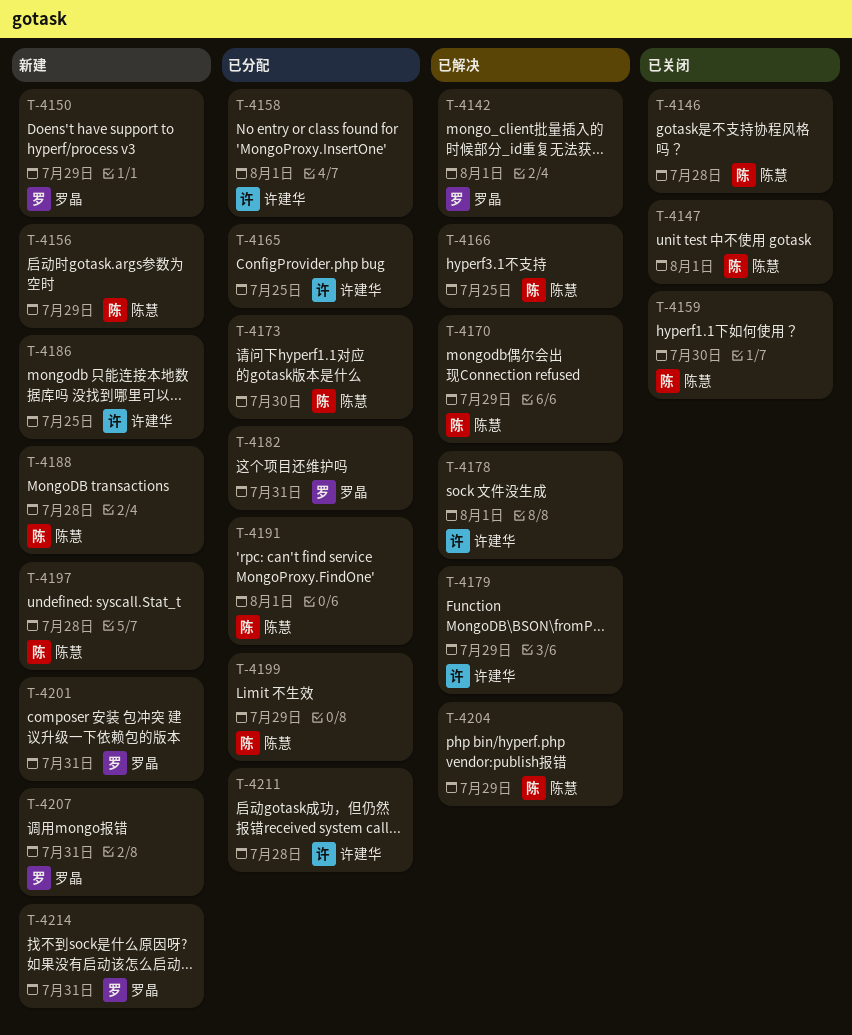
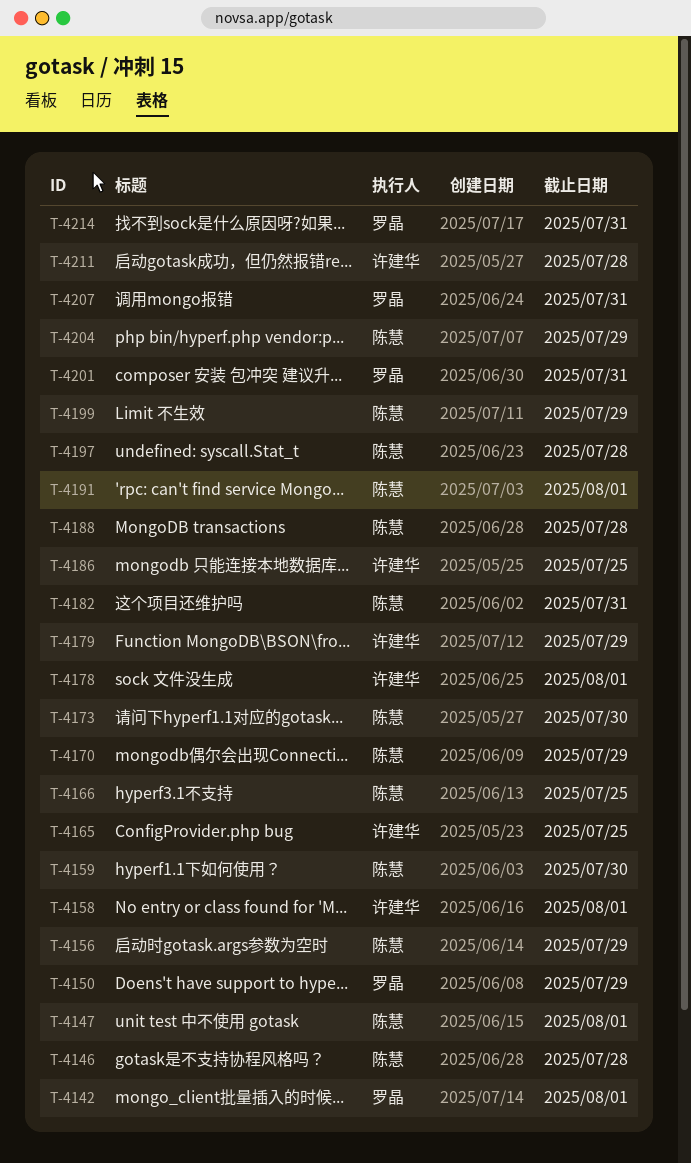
T-4182, owner: 罗晶 -> 陈慧

